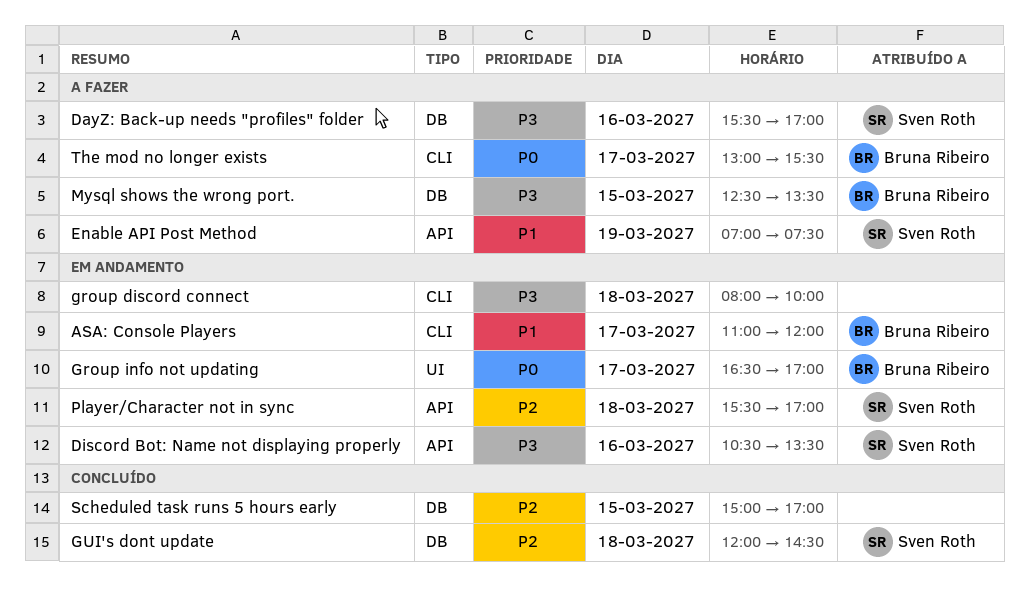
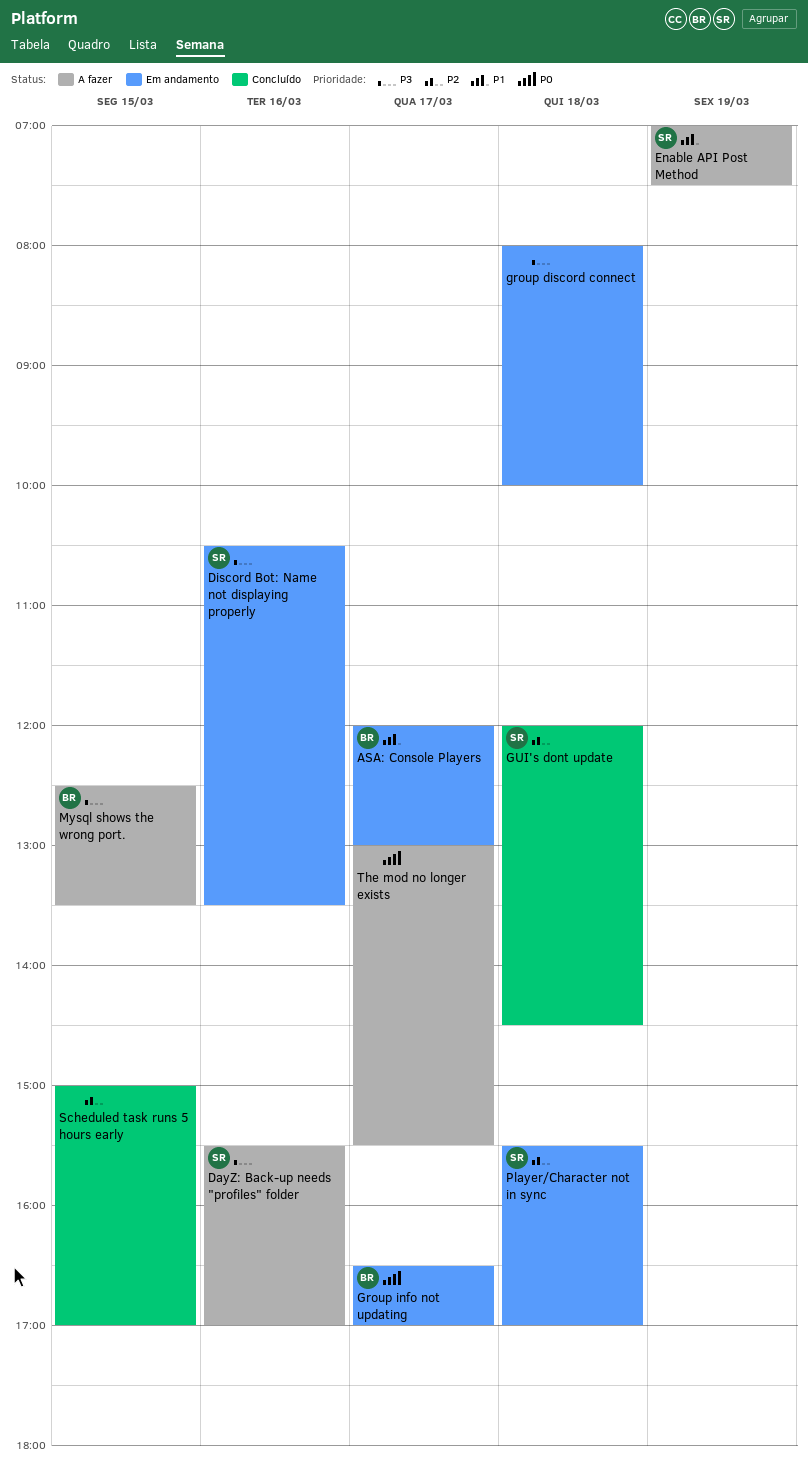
ASA: Console Players, begins: 11:00 -> 12:00
ASA: Console Players, ends: 12:00 -> 13:00
The mod no longer exists, owner: Bruna Ribeiro -> none

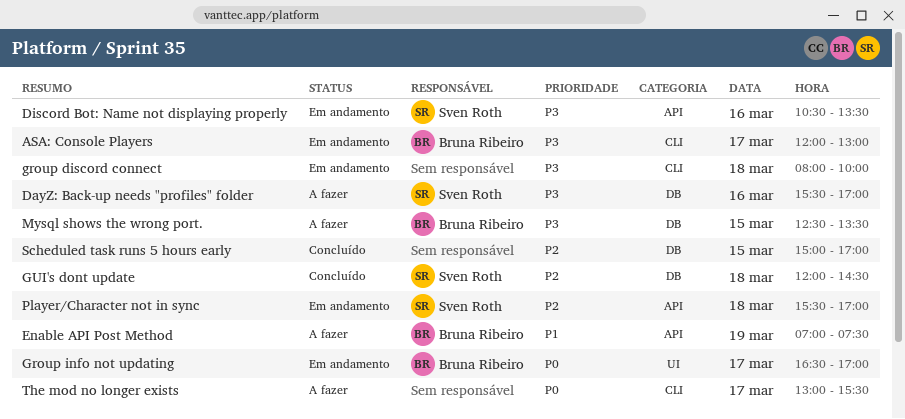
ASA: Console Players, priority: P1 -> P3
Enable API Post Method, owner: Sven Roth -> Bruna Ribeiro

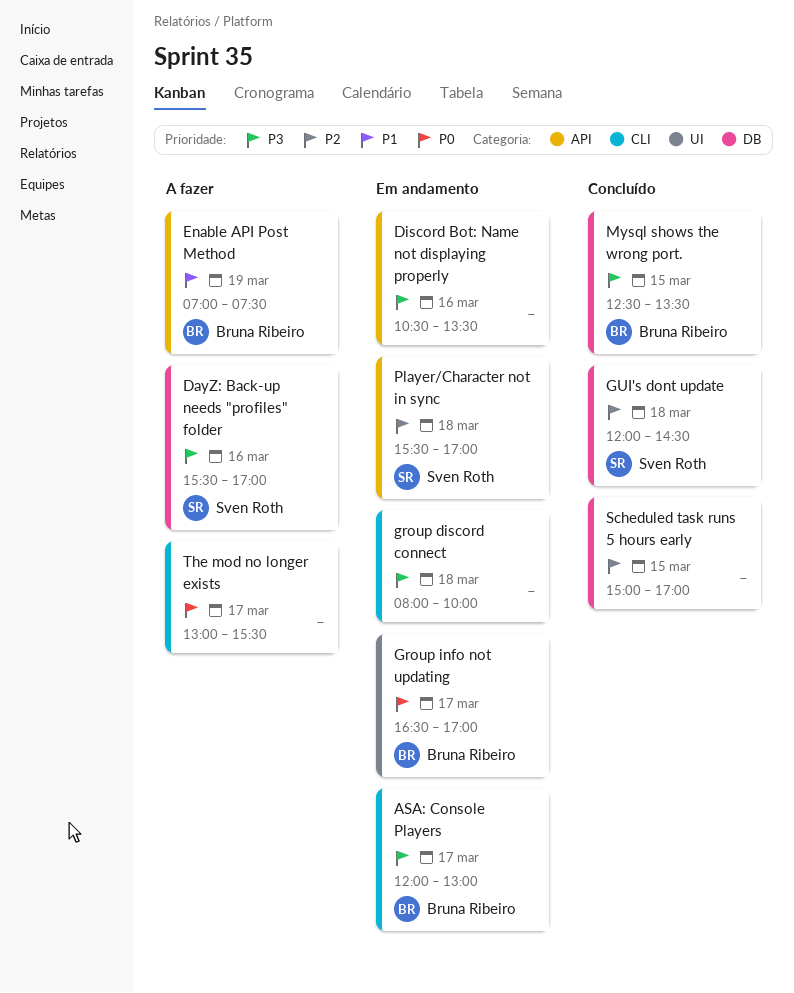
Discord Bot: Name not displaying properly, owner: Sven Roth -> none
Mysql shows the wrong port., status: A fazer -> Concluído

